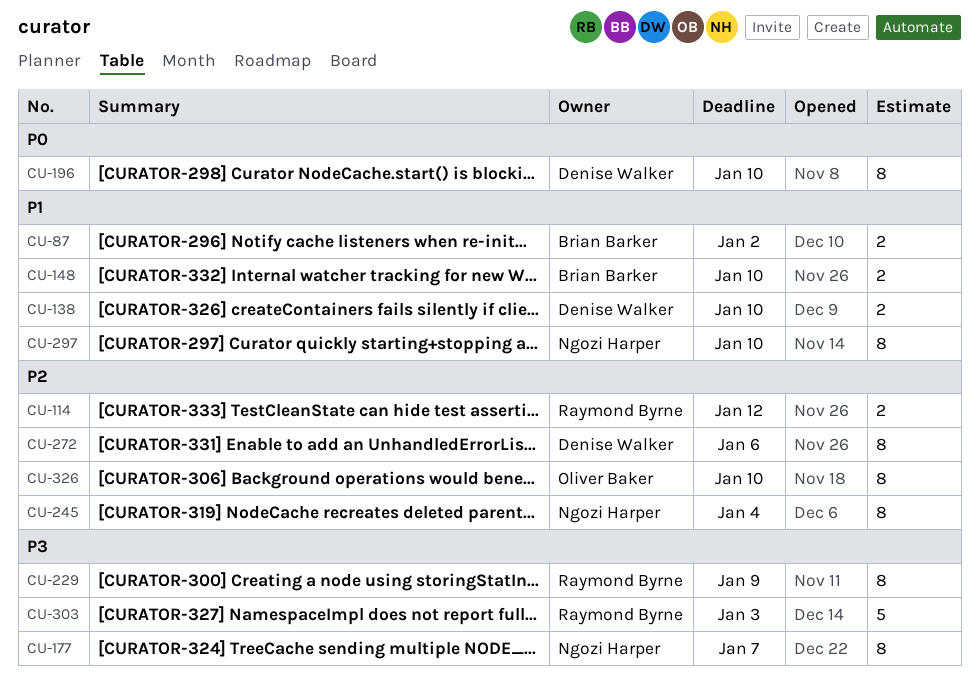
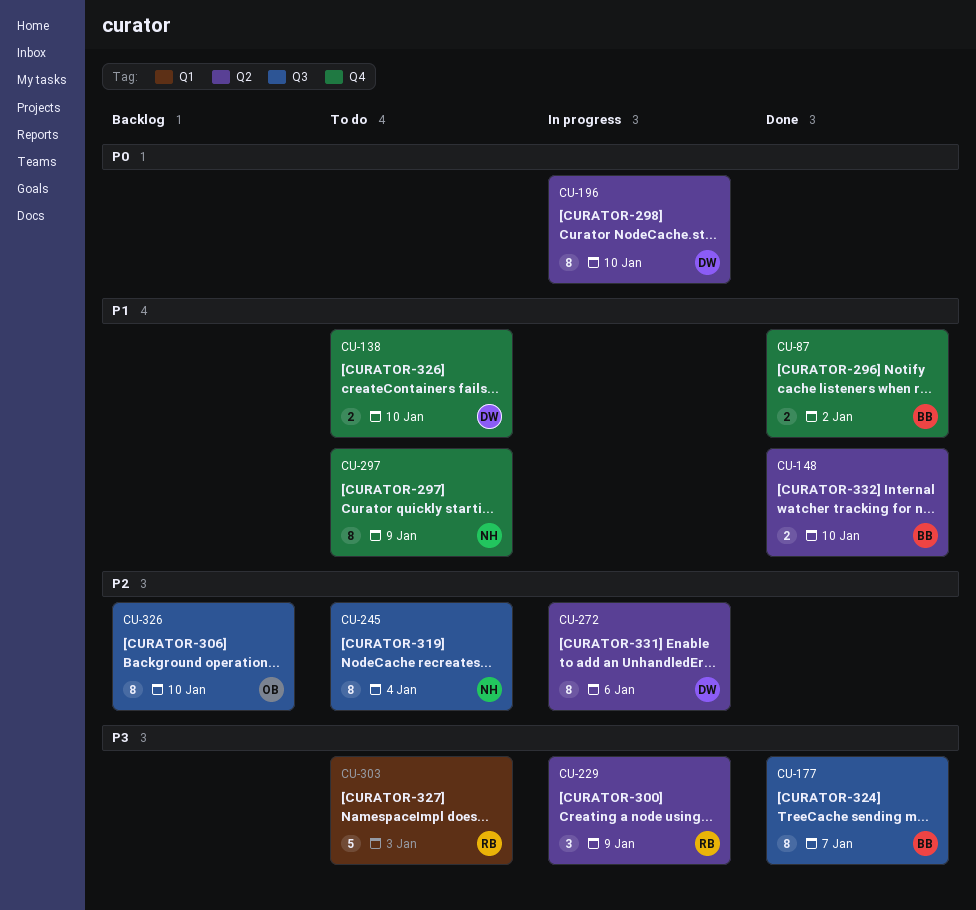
CU-114: present -> none
CU-177, owner: Ngozi Harper -> Brian Barker
CU-229, estimate: 8 -> 3
CU-297, due: Jan 10 -> Jan 9

